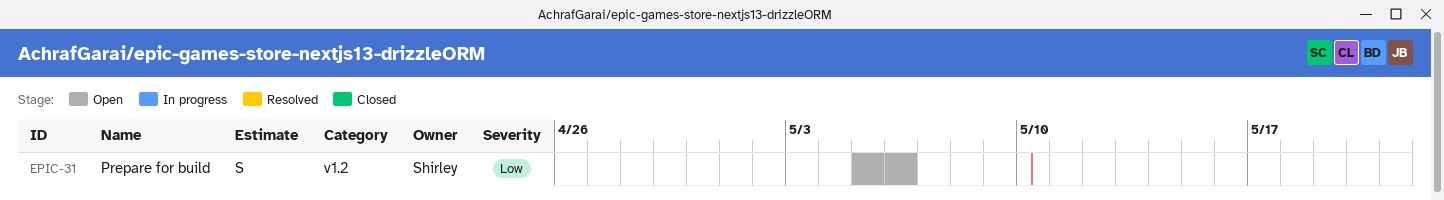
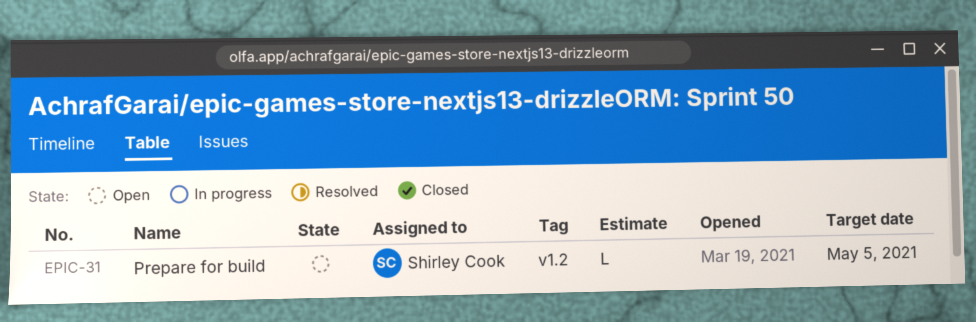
EPIC-31, estimate: S -> L
EPIC-31, due: May 6 -> May 5

